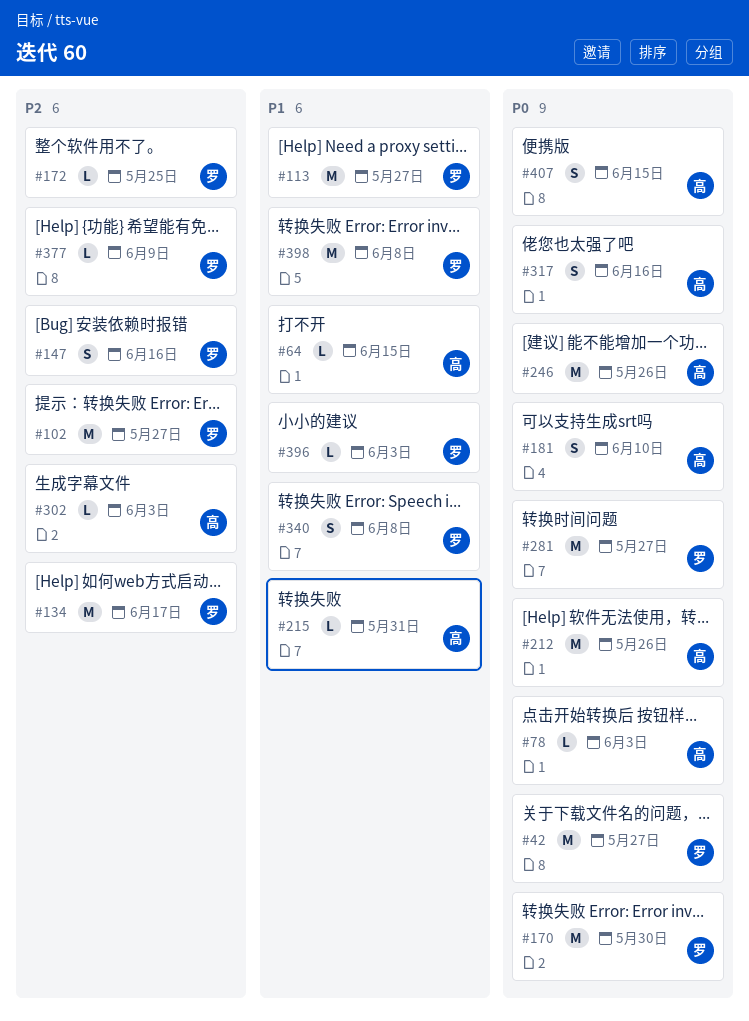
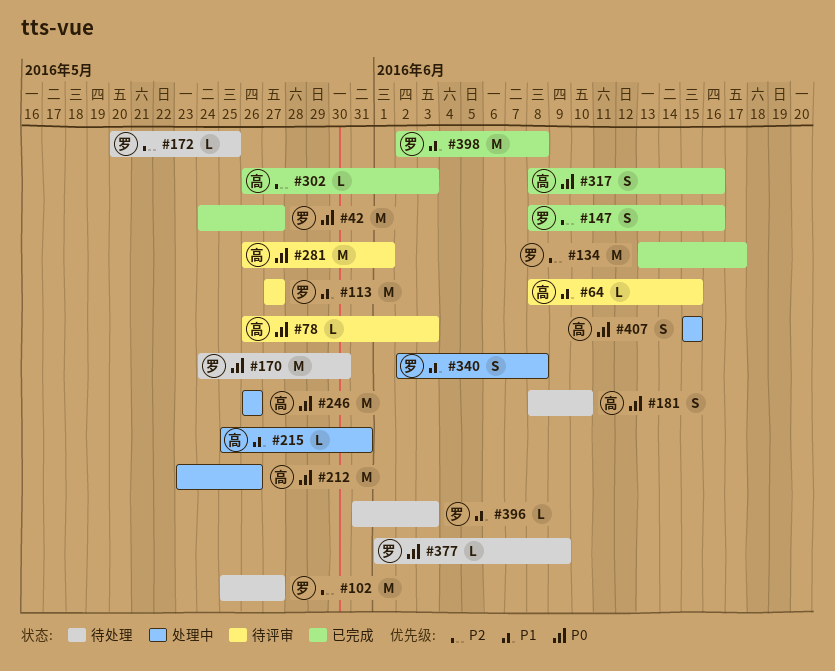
#281, owner: 罗 -> 高
#281, due: May 27 -> Jun 1
#377, priority: P2 -> P0

